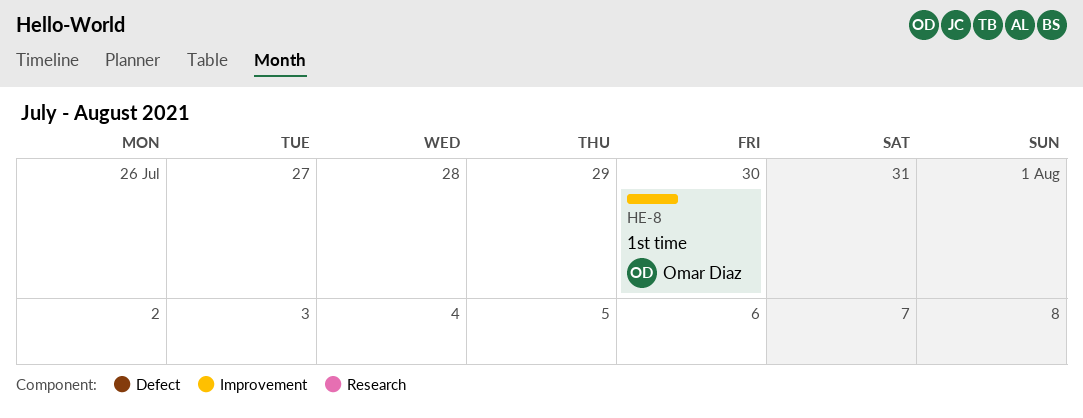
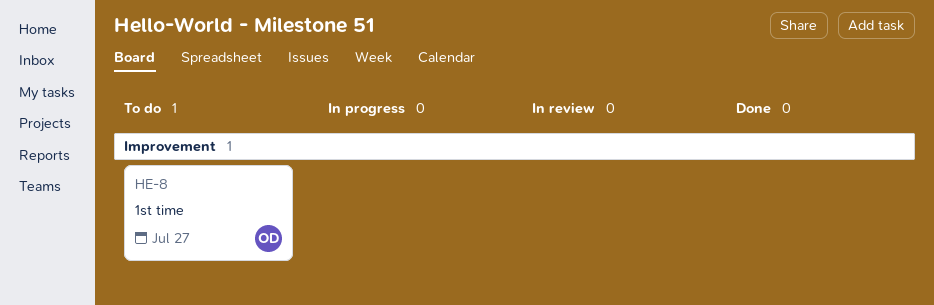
HE-8, due: Jul 30 -> Jul 27

